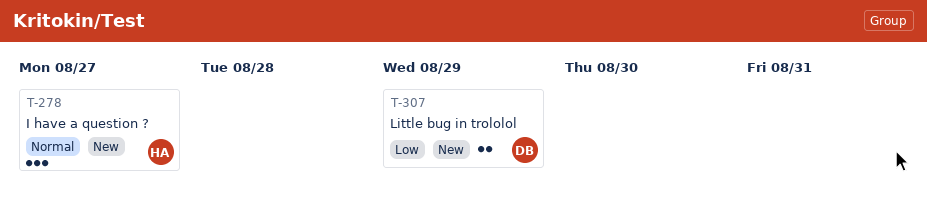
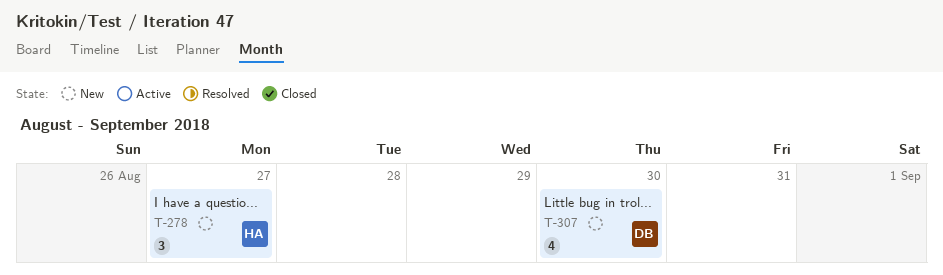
T-307, estimate: 2 -> 4
T-307, due: Aug 29 -> Aug 30

